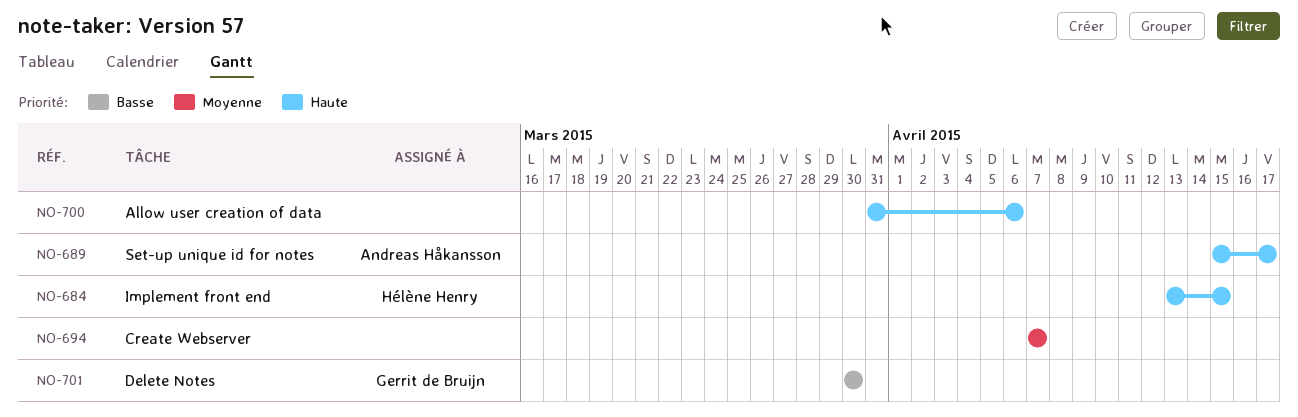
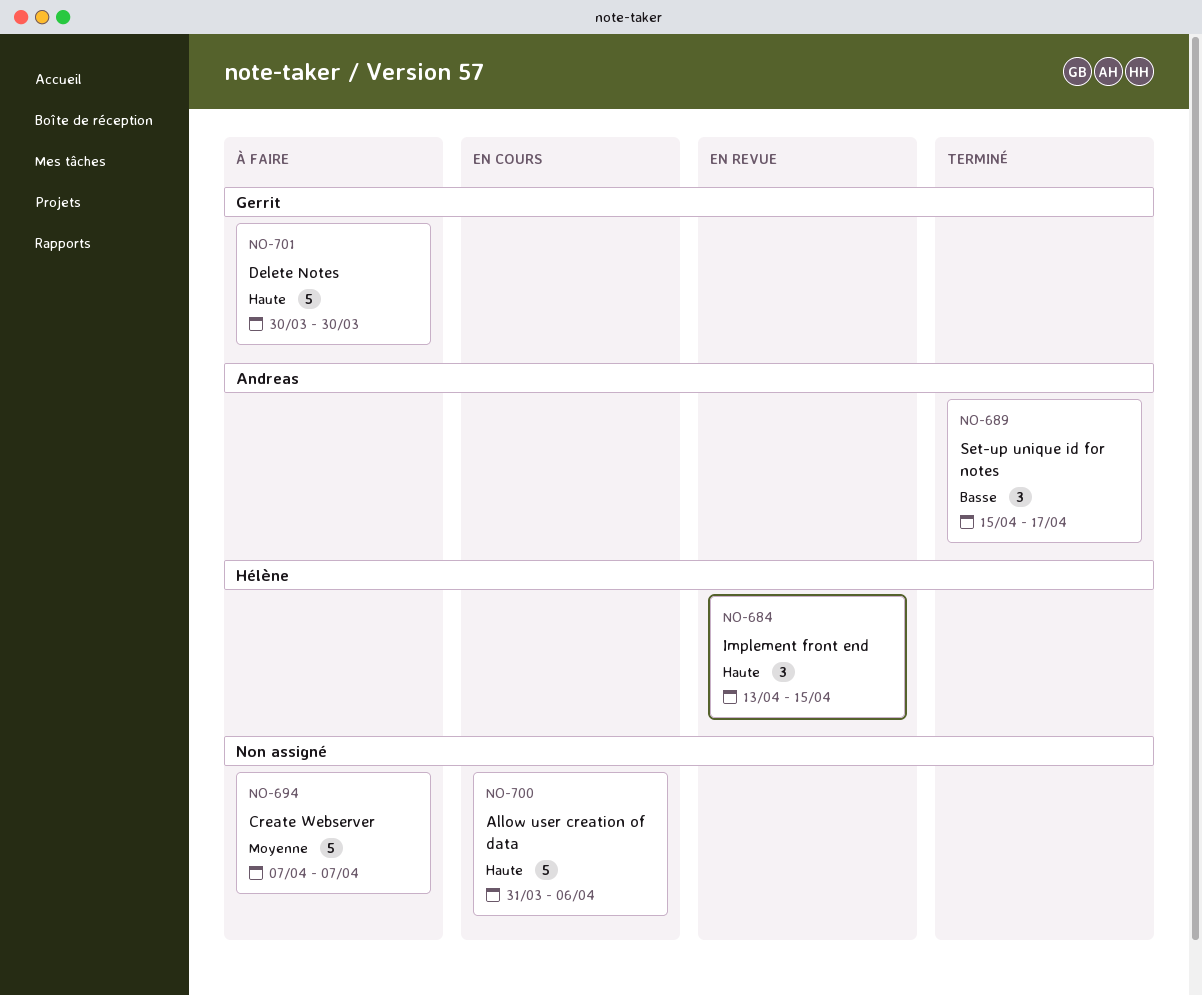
NO-689, priority: Haute -> Basse
NO-701, priority: Basse -> Haute

